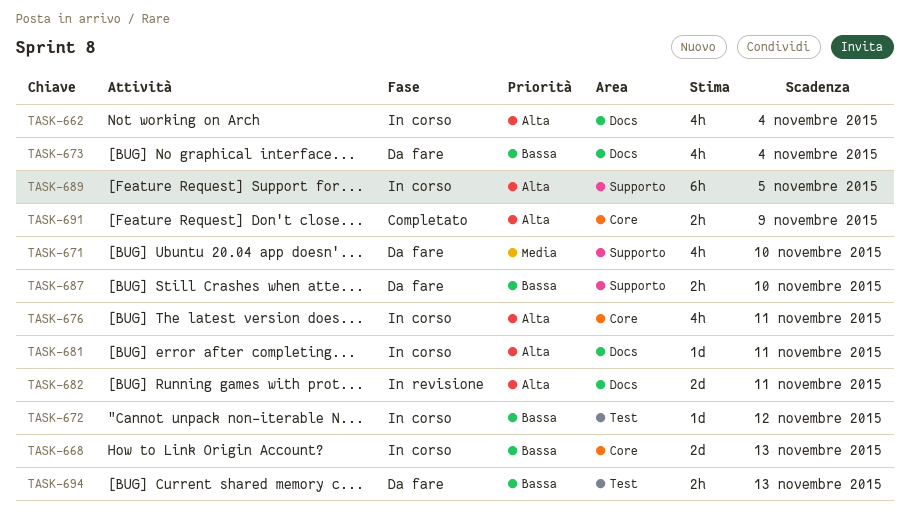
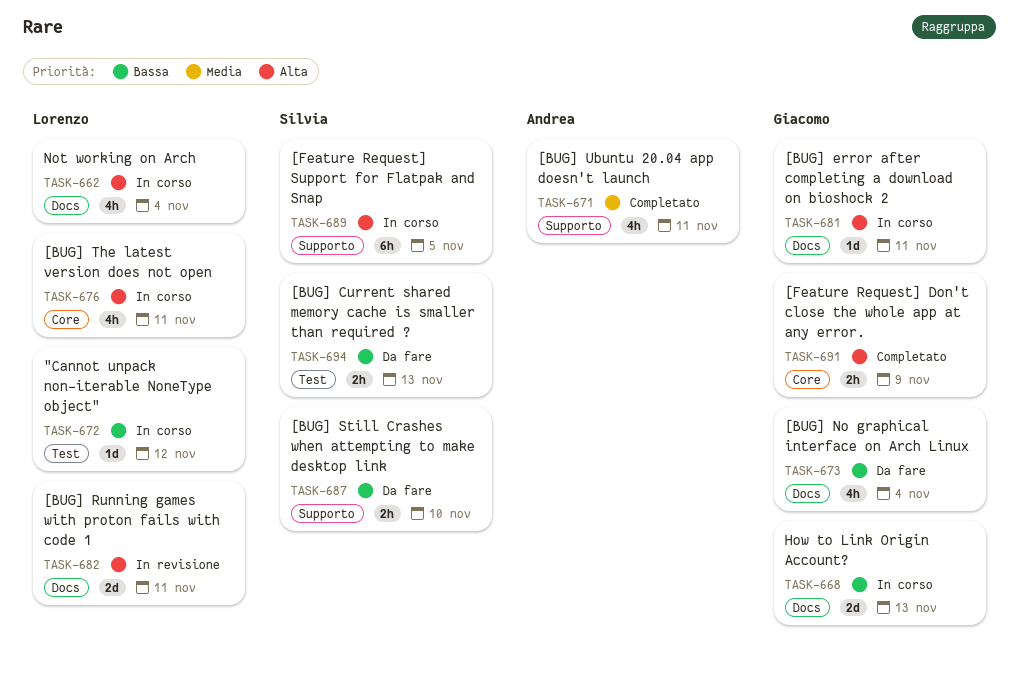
TASK-668, label: Core -> Docs
TASK-671, status: Da fare -> Completato
TASK-671, due: Nov 10 -> Nov 11

